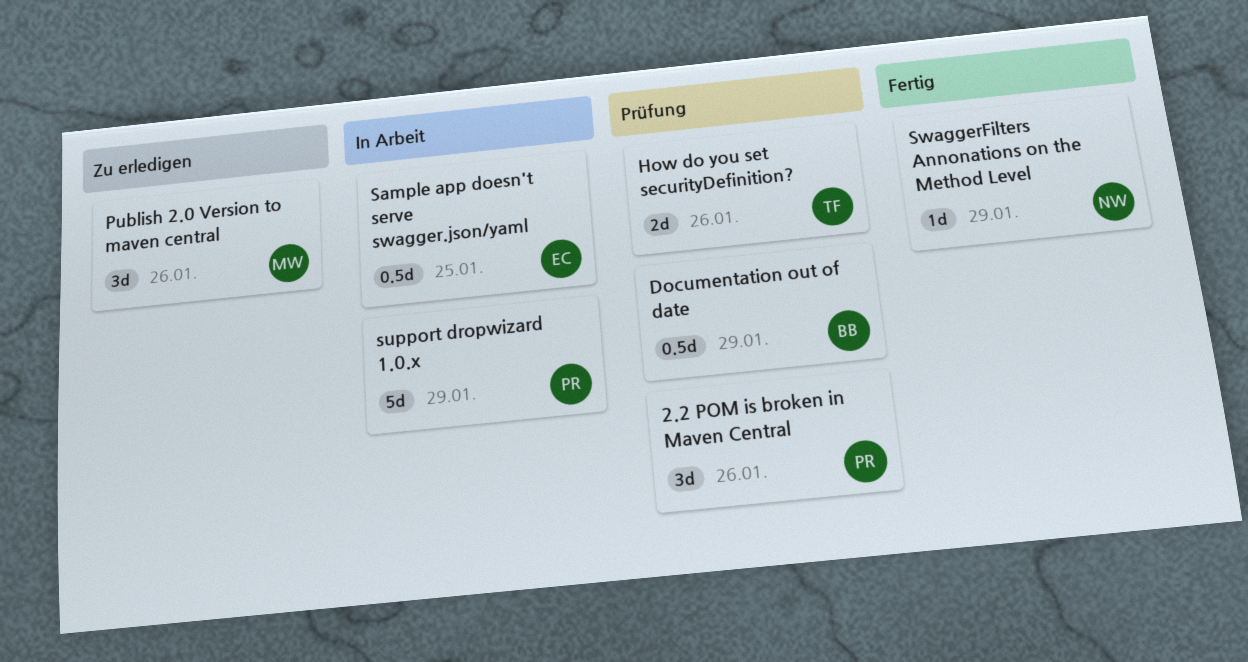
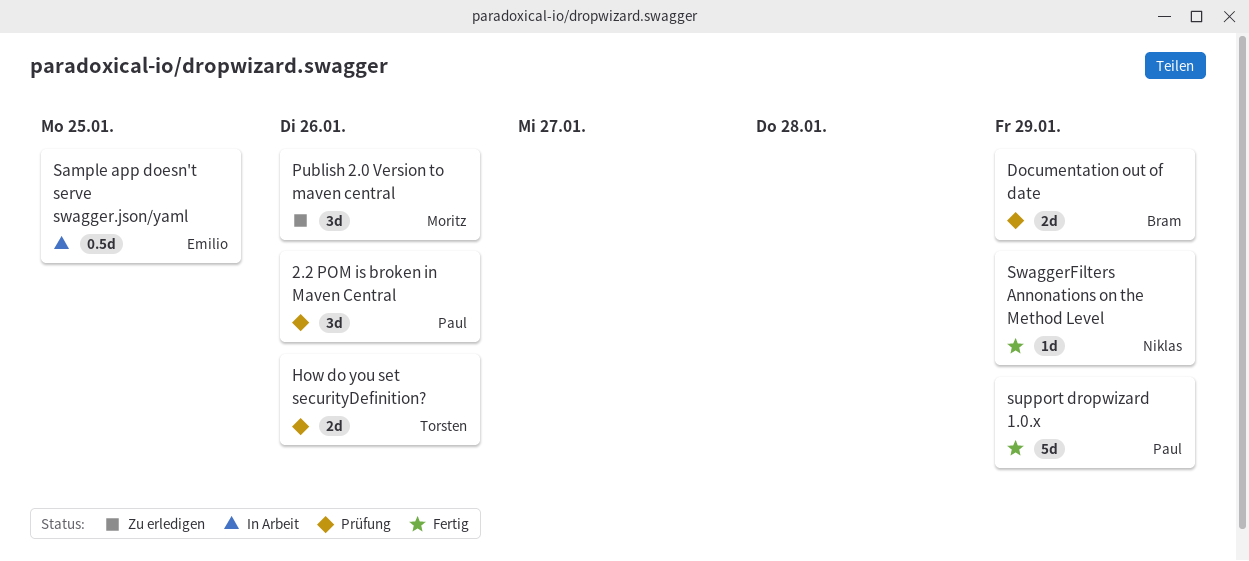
Documentation out of date, estimate: 0.5d -> 2d
support dropwizard 1.0.x, status: In Arbeit -> Fertig

